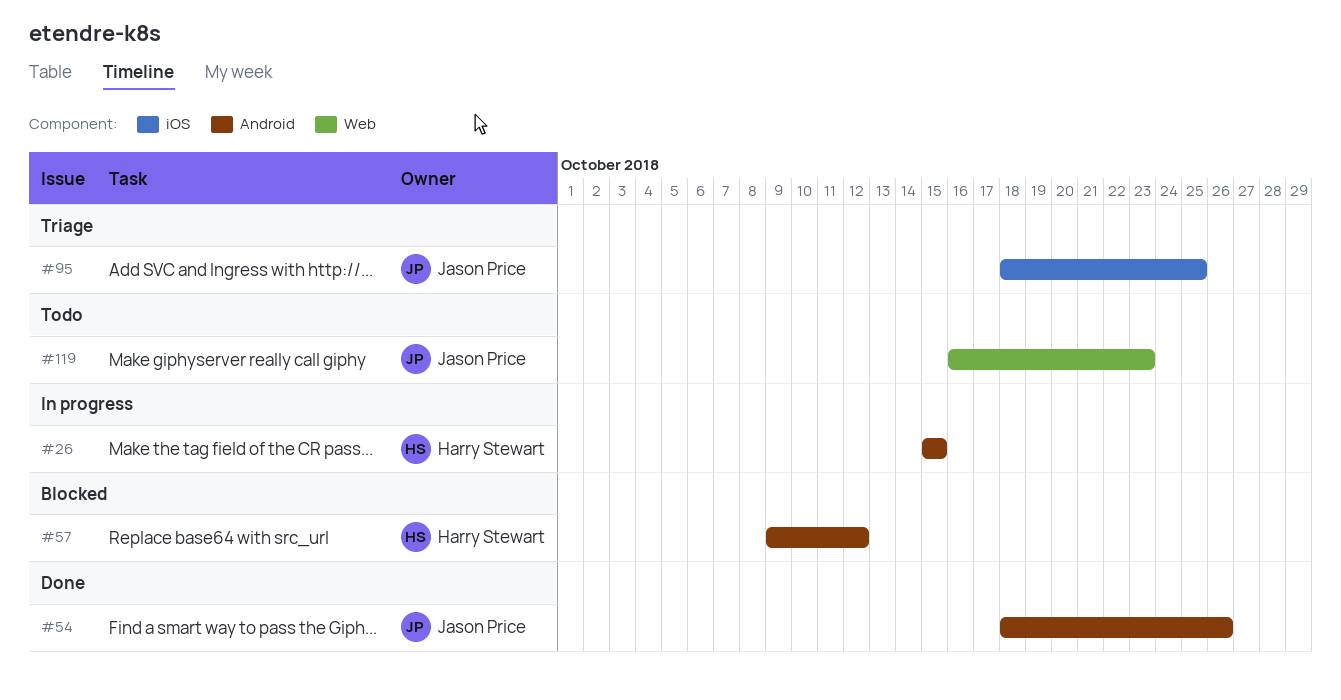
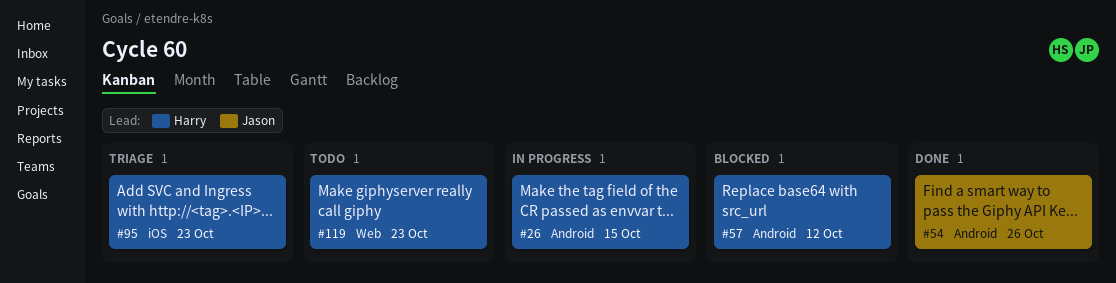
#95, owner: Jason Price -> Harry Stewart
#95, due: Oct 25 -> Oct 23
#119, owner: Jason Price -> Harry Stewart

